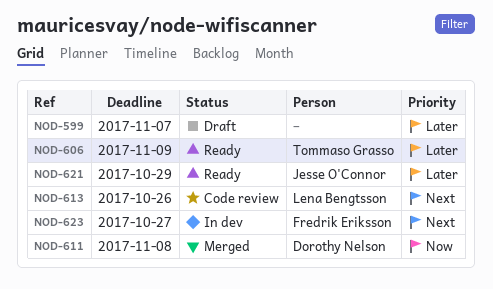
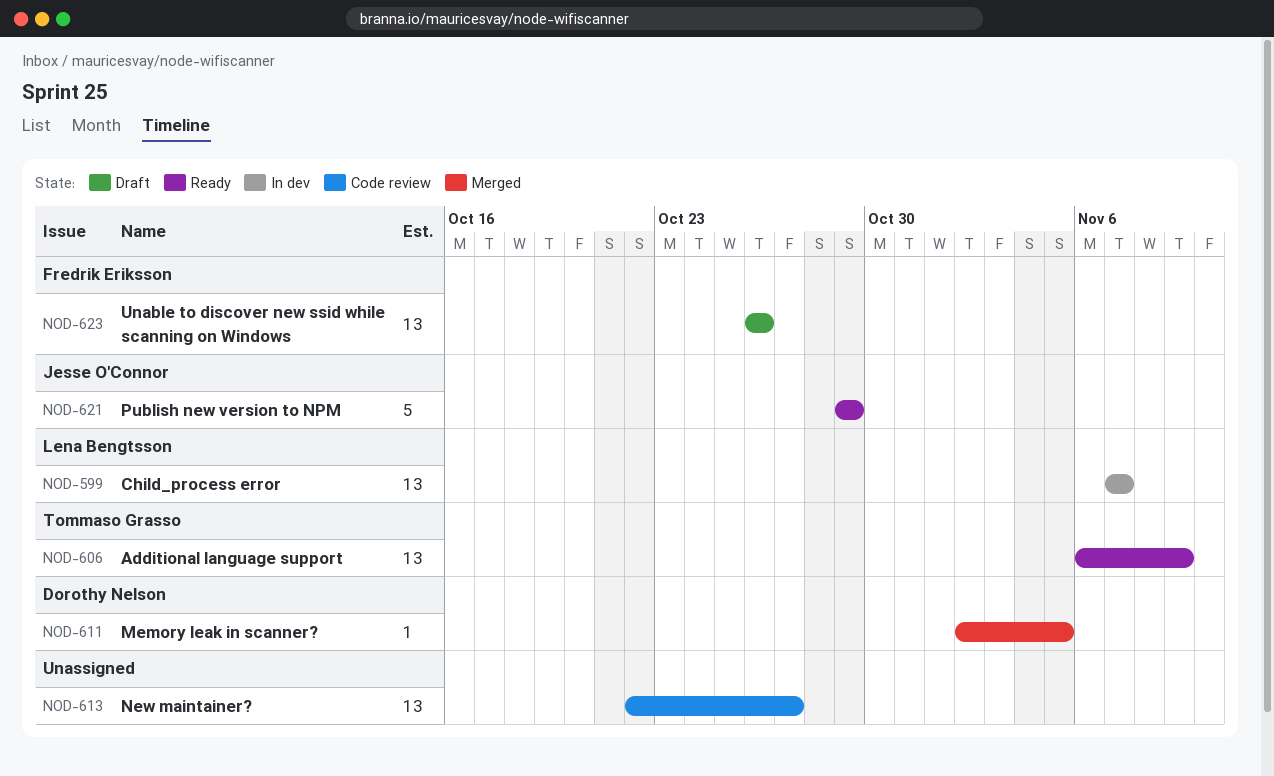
NOD-599, status: Draft -> In dev
NOD-599, owner: none -> Lena Bengtsson
NOD-611, due: Nov 8 -> Nov 5
NOD-613, owner: Lena Bengtsson -> none
NOD-613, due: Oct 26 -> Oct 27
NOD-623, status: In dev -> Draft
NOD-623, due: Oct 27 -> Oct 26

